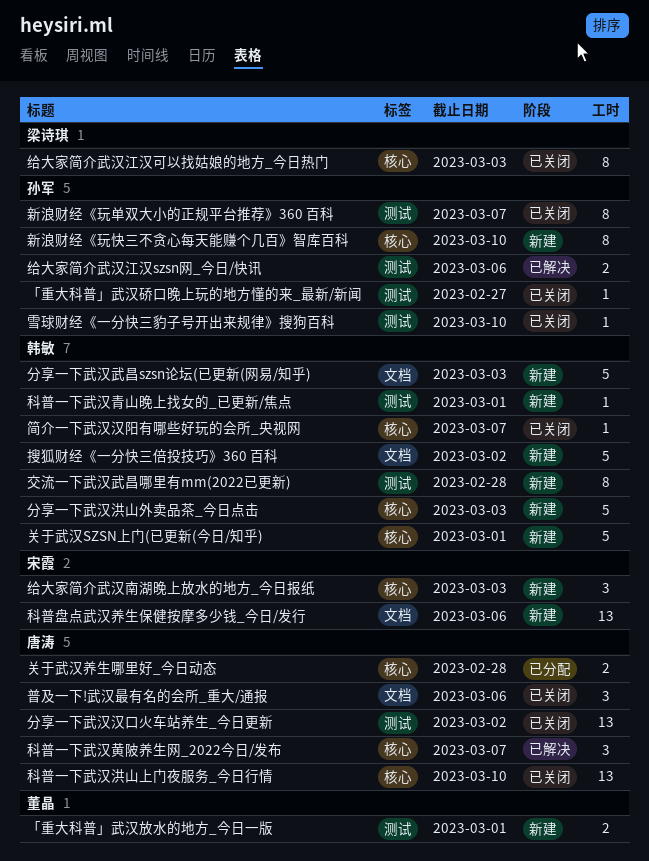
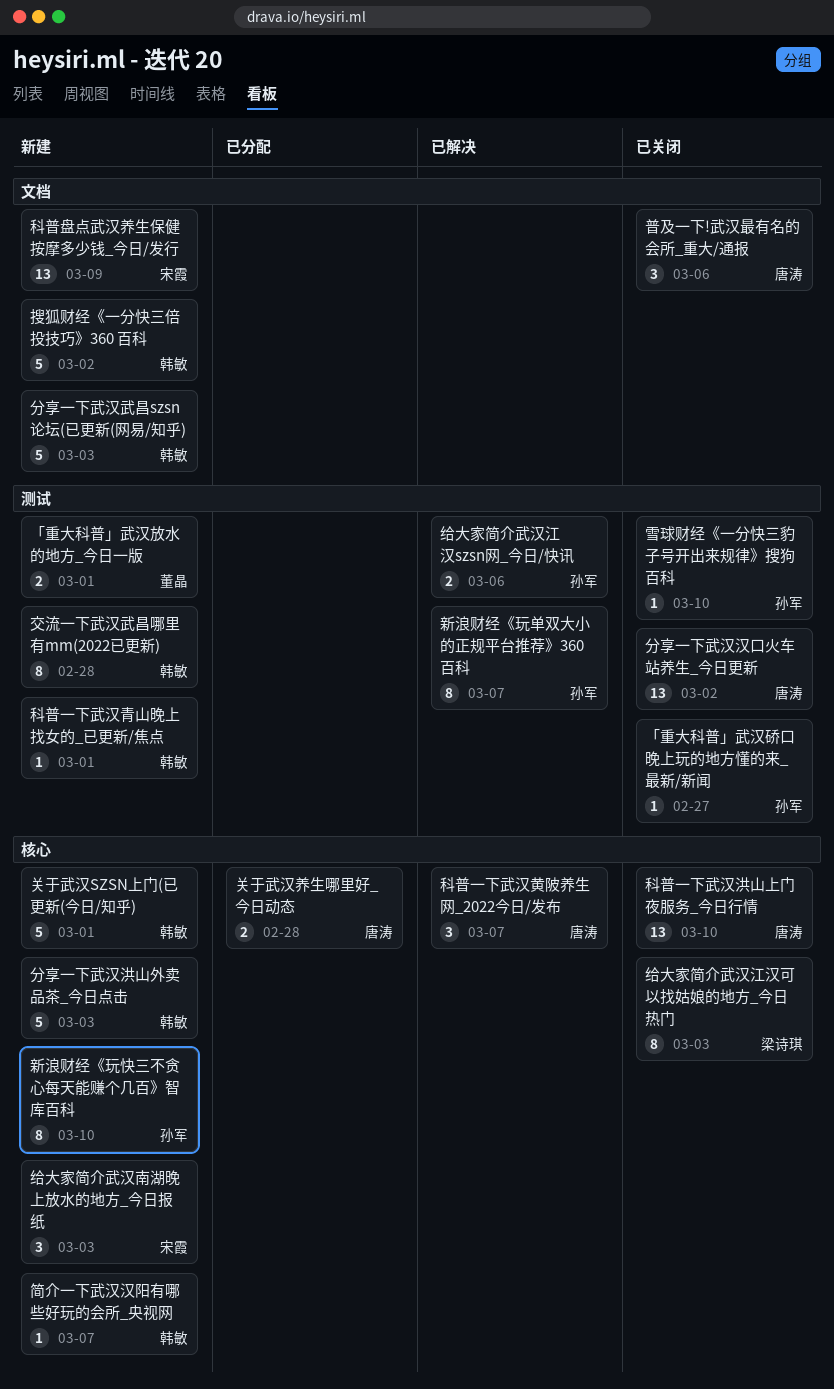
新浪财经《玩单双大小的正规平台推荐》360 百科, status: 已关闭 -> 已解决
科普盘点武汉养生保健按摩多少钱_今日/发行, due: Mar 6 -> Mar 9
简介一下武汉汉阳有哪些好玩的会所_央视网, status: 已关闭 -> 新建

